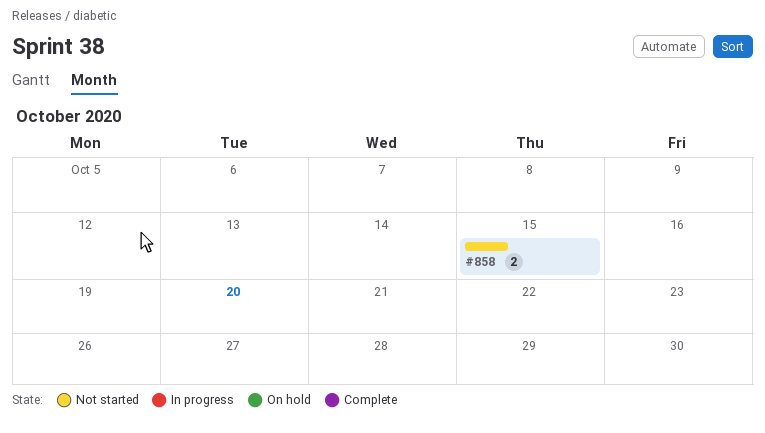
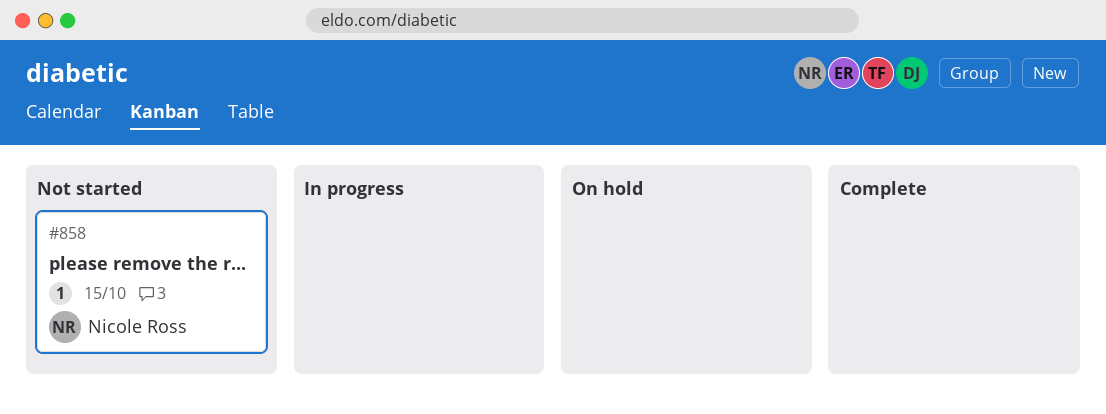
#858, estimate: 2 -> 1

